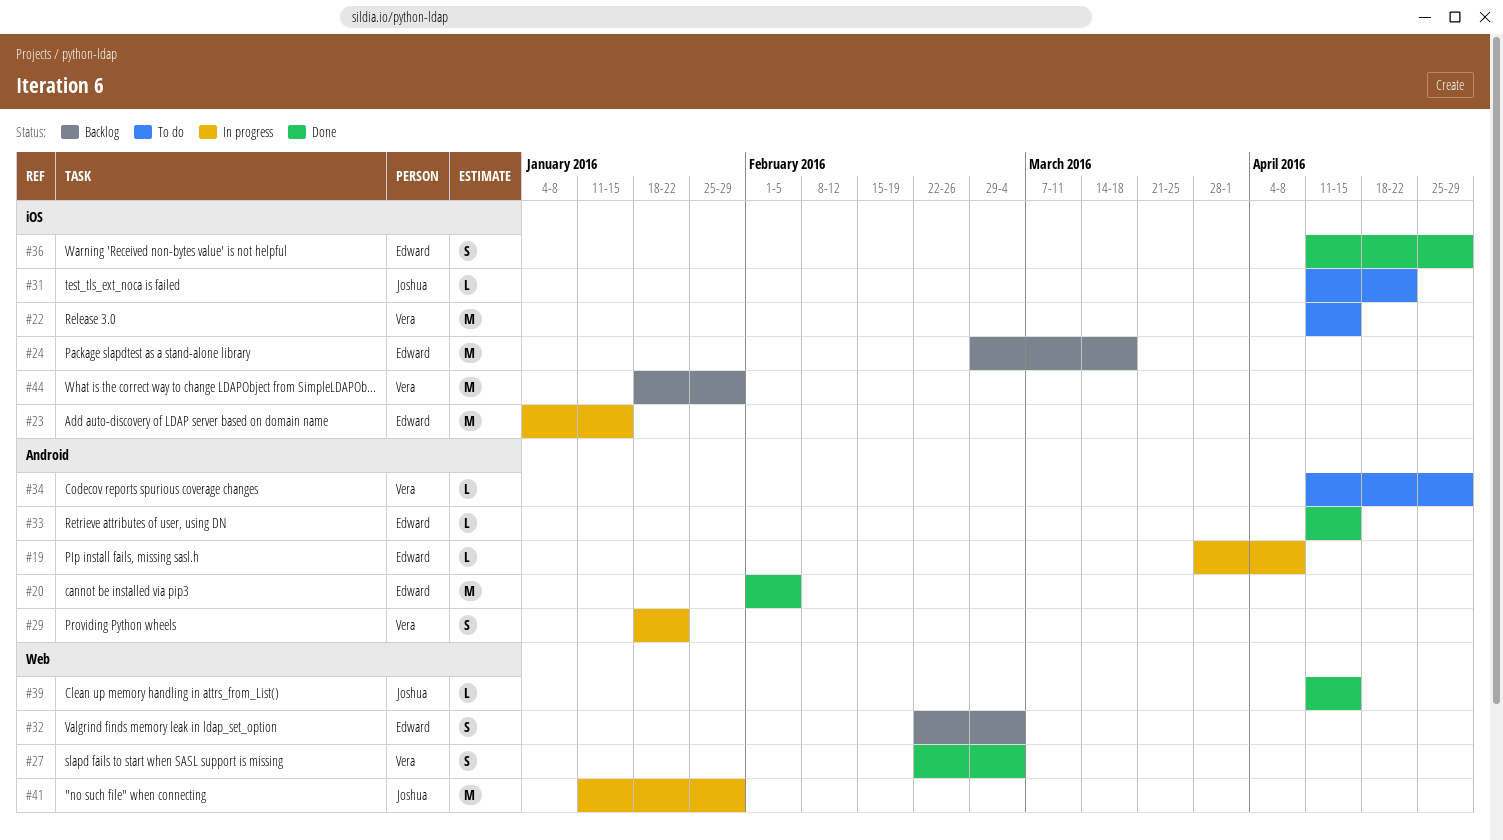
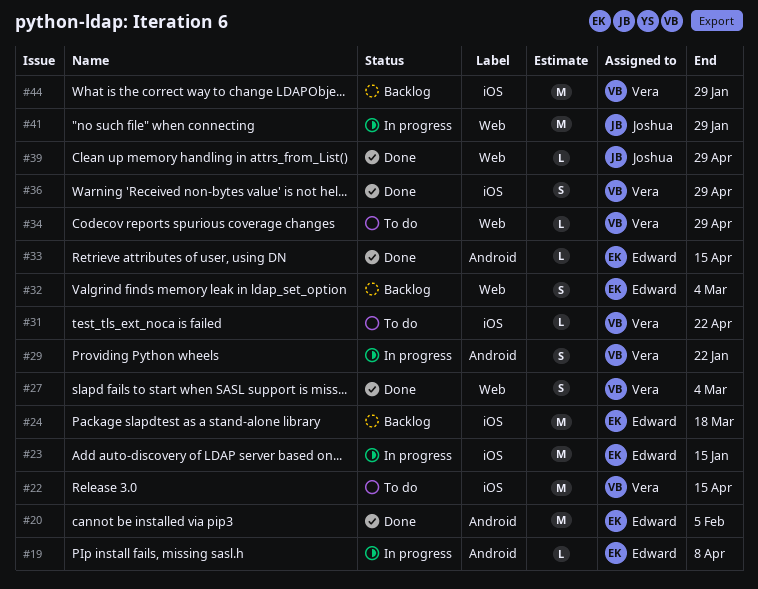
#31, owner: Joshua -> Vera
#34, label: Android -> Web
#36, owner: Edward -> Vera
#39, due: Apr 15 -> Apr 29

